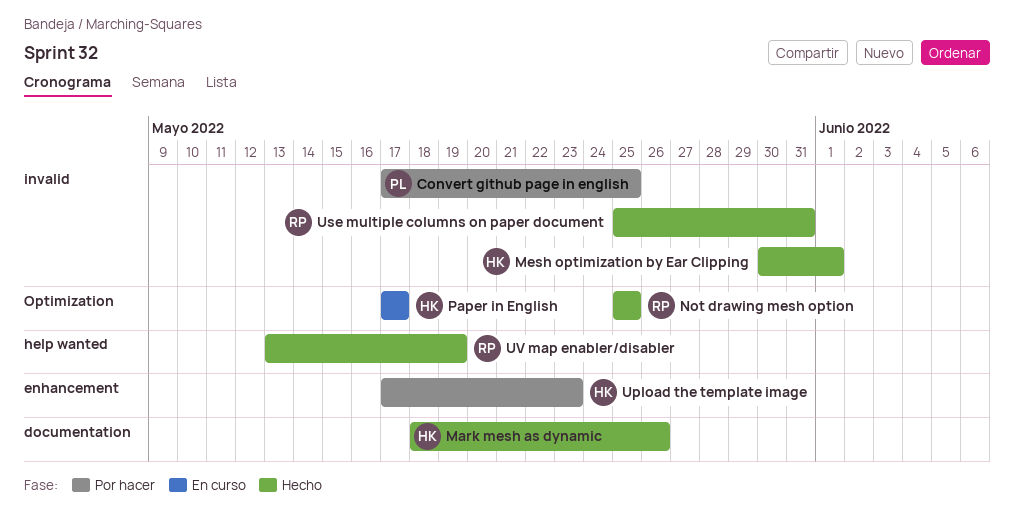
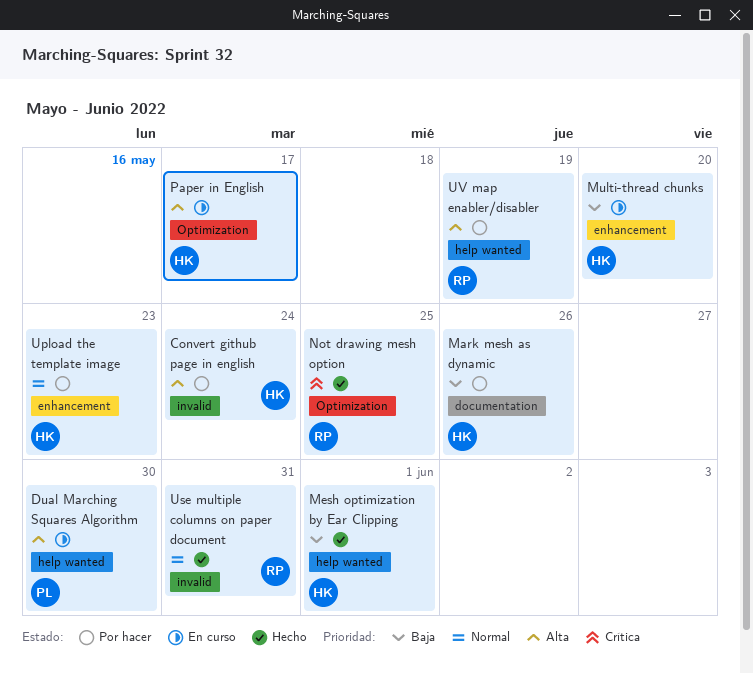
Convert github page in english, owner: PL -> HK
Convert github page in english, due: May 25 -> May 24
Dual Marching Squares Algorithm: none -> present
Mark mesh as dynamic, status: Hecho -> Por hacer
Mesh optimization by Ear Clipping, label: invalid -> help wanted
Multi-thread chunks: none -> present
UV map enabler/disabler, status: Hecho -> Por hacer

